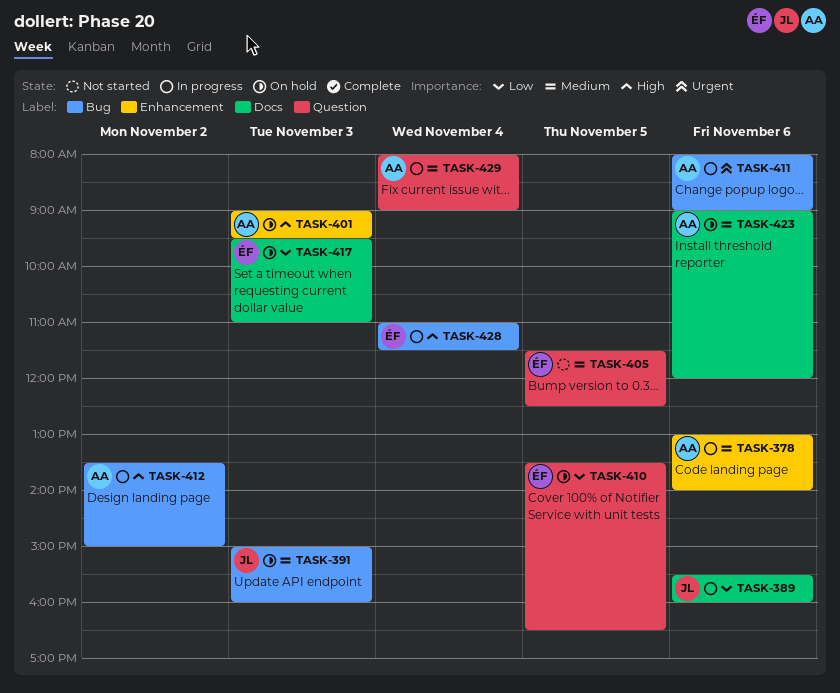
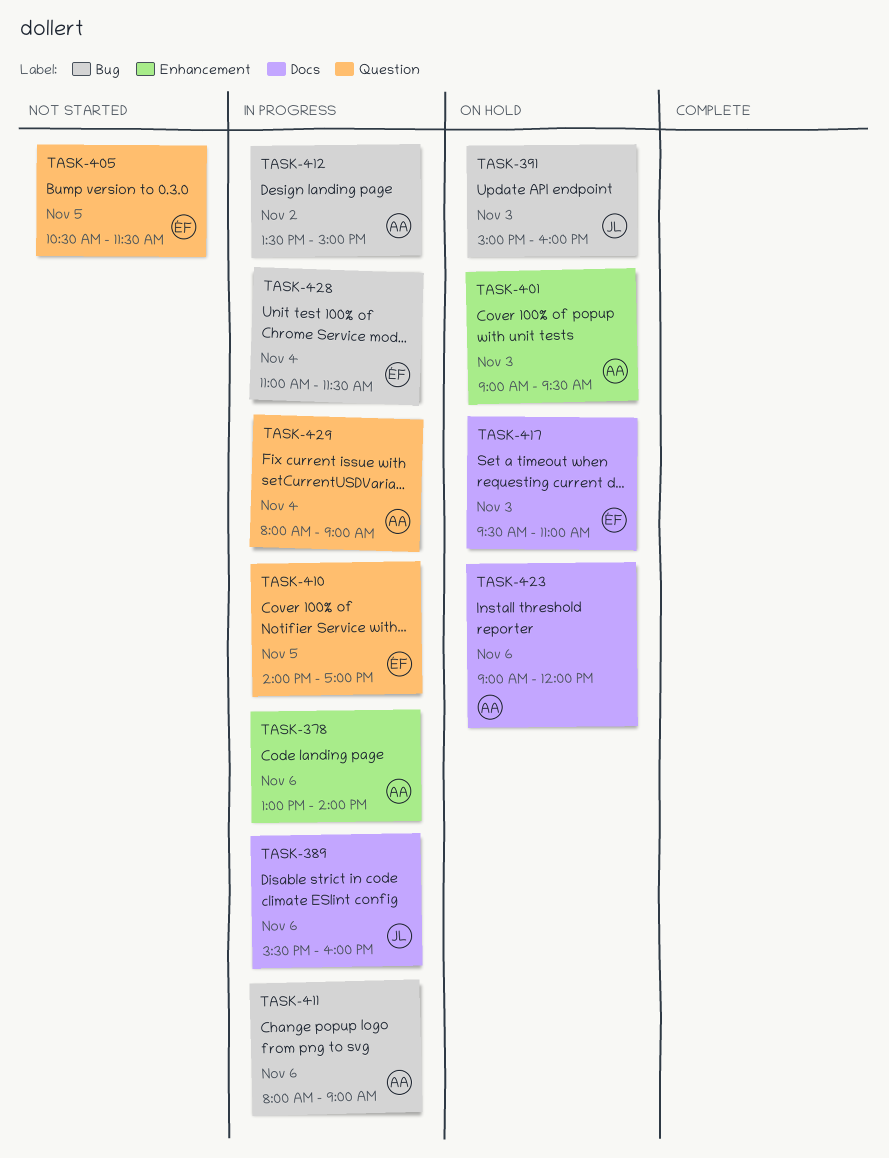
TASK-405, begins: 11:30 -> 10:30
TASK-405, ends: 12:30 -> 11:30
TASK-410, status: On hold -> In progress
TASK-410, begins: 13:30 -> 14:00
TASK-410, ends: 16:30 -> 17:00

